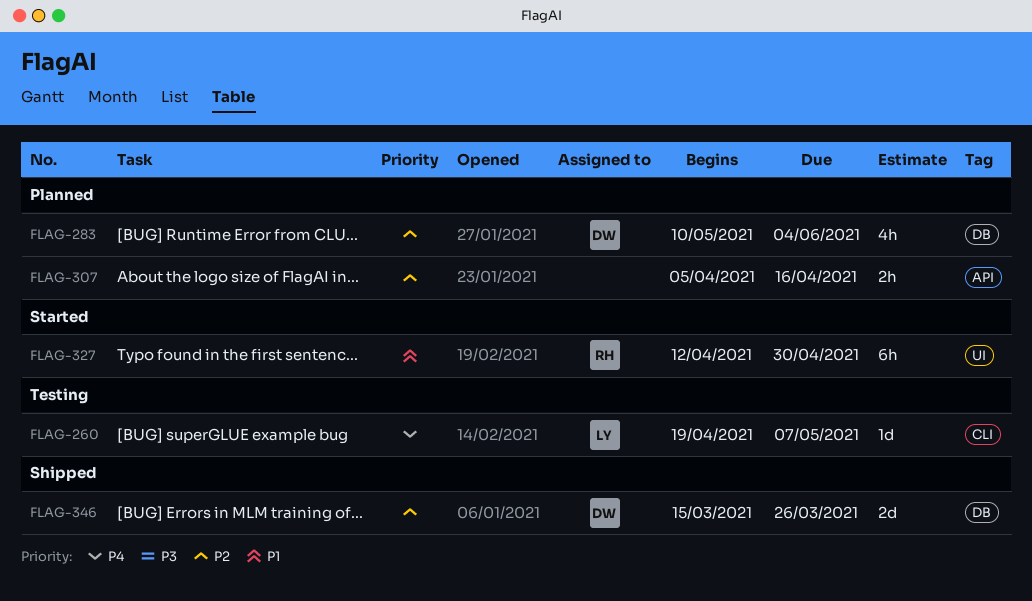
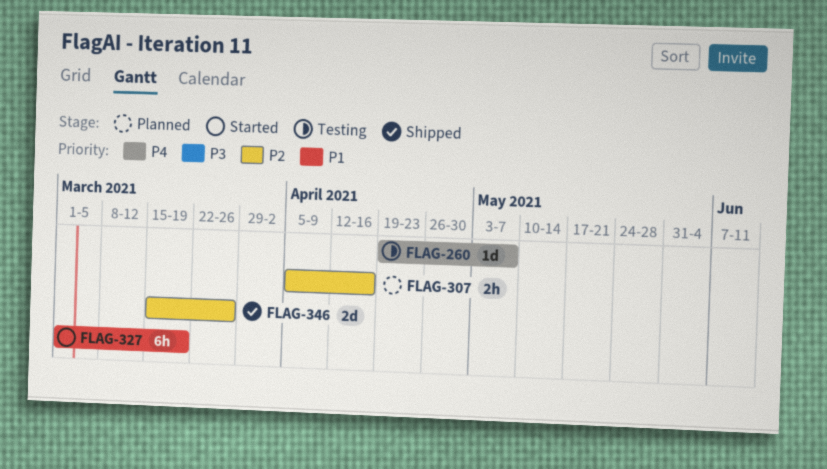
FLAG-283: present -> none
FLAG-327, start: Apr 12 -> Mar 1
FLAG-327, due: Apr 30 -> Mar 19

